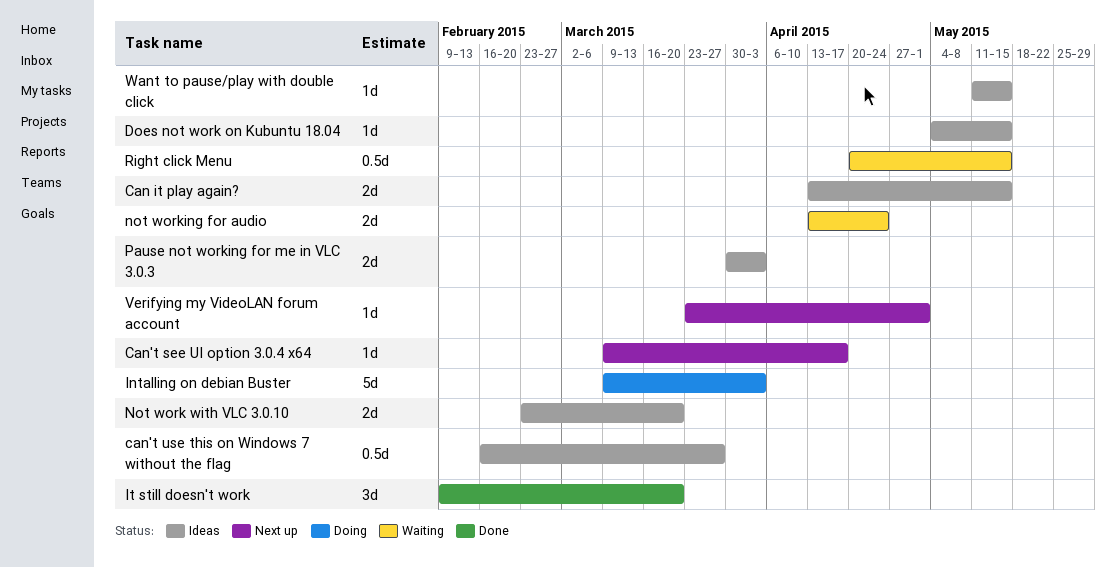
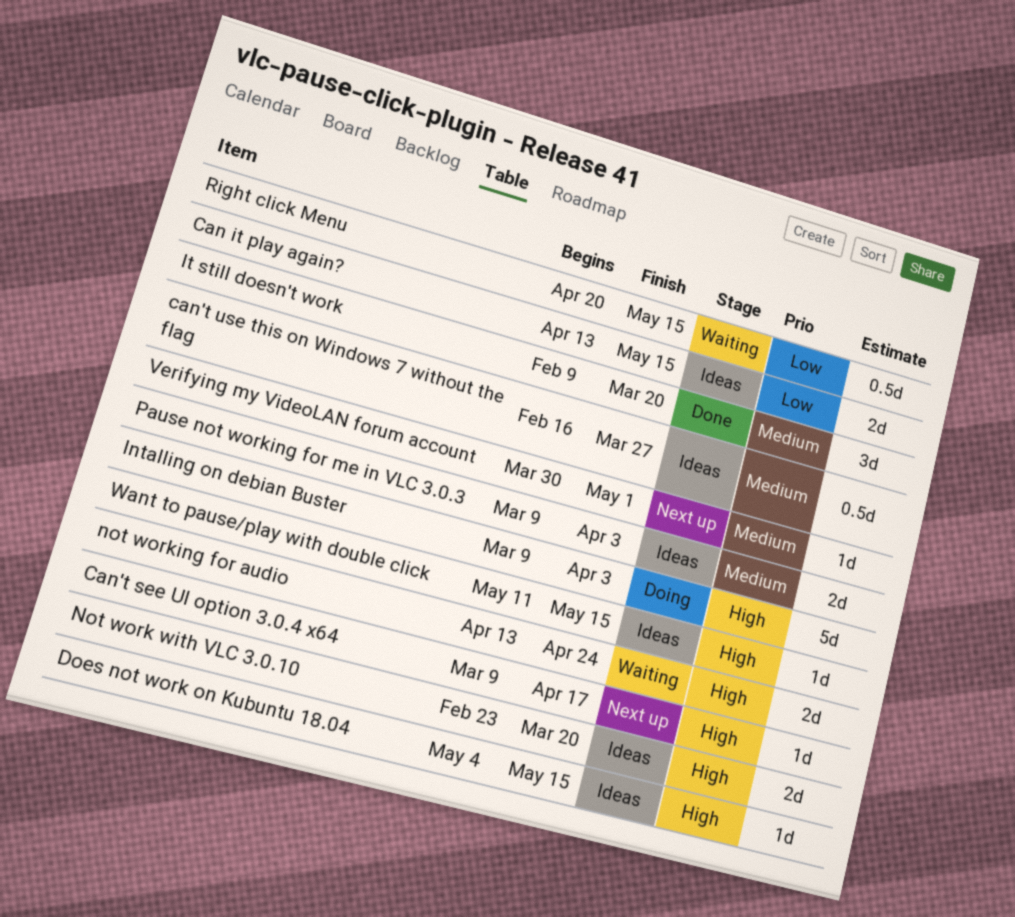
Pause not working for me in VLC 3.0.3, start: Mar 30 -> Mar 9
Verifying my VideoLAN forum account, start: Mar 23 -> Mar 30

